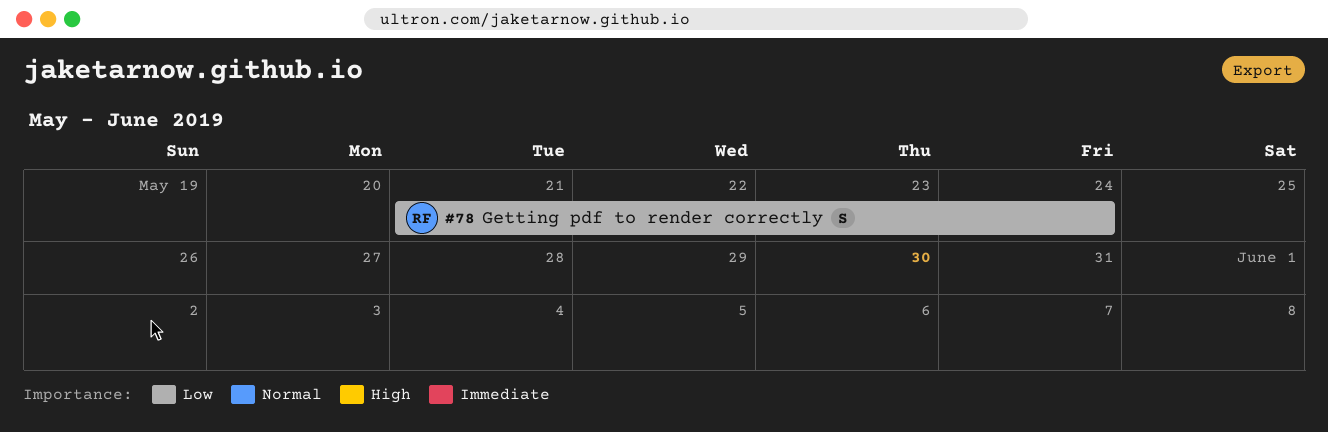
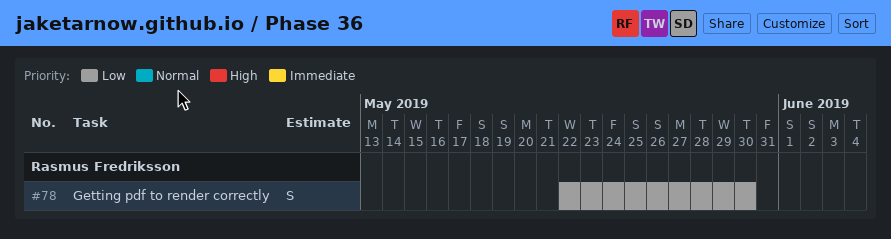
#78, start: May 21 -> May 22
#78, due: May 24 -> May 30

